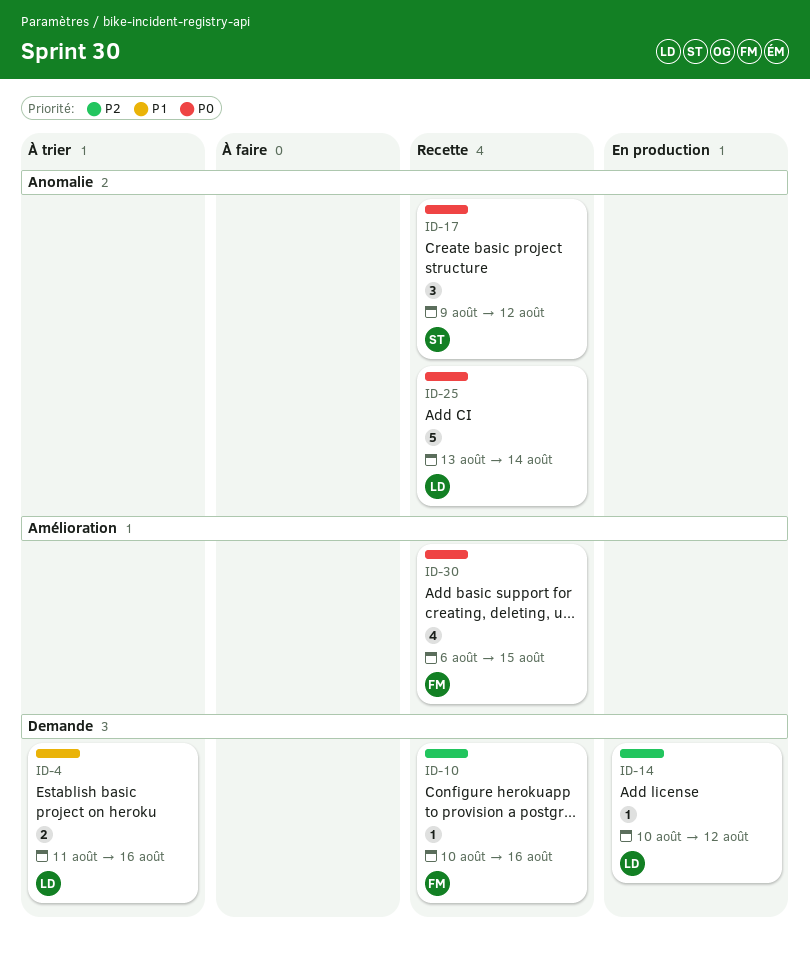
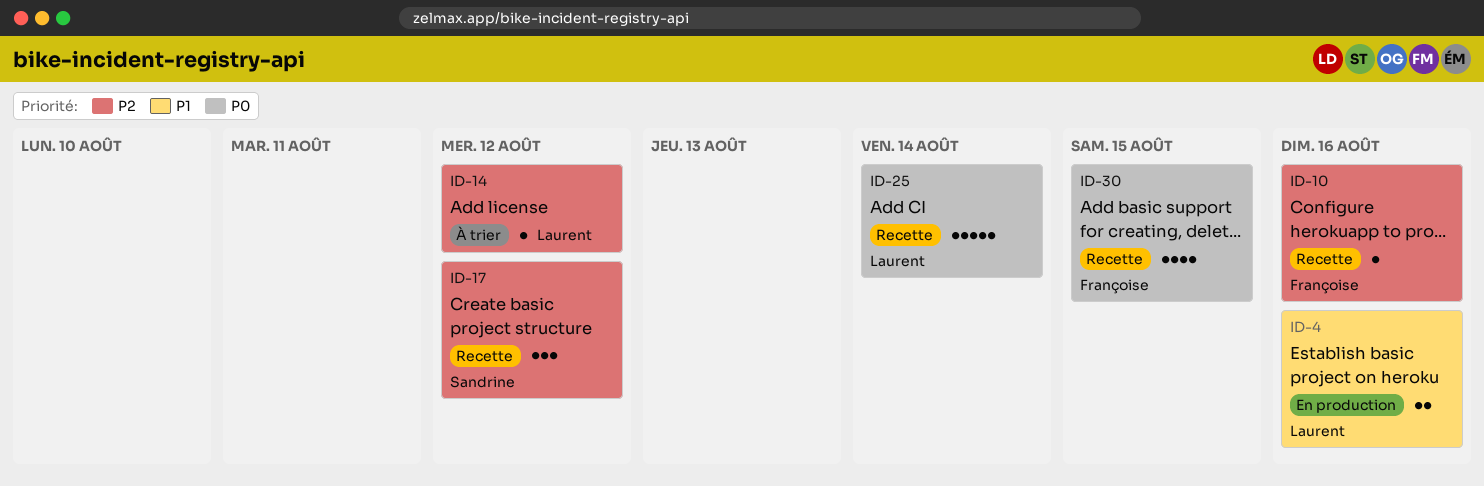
ID-4, status: À trier -> En production
ID-14, status: En production -> À trier
ID-17, priority: P0 -> P2

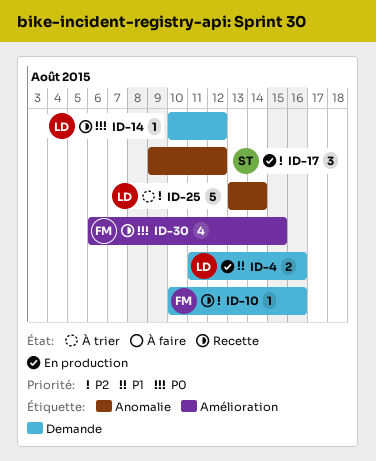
ID-14, status: À trier -> Recette
ID-14, priority: P2 -> P0
ID-17, status: Recette -> En production
ID-25, status: Recette -> À trier
ID-25, priority: P0 -> P2

